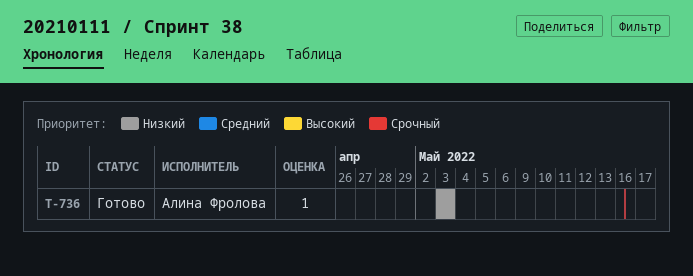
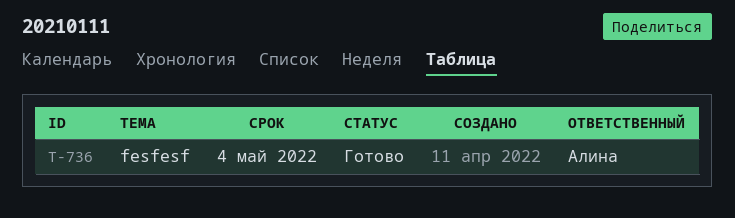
T-736, due: May 3 -> May 4

